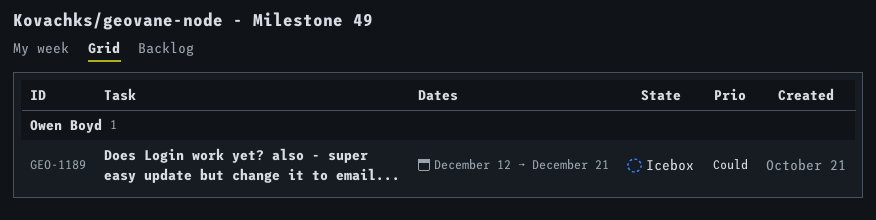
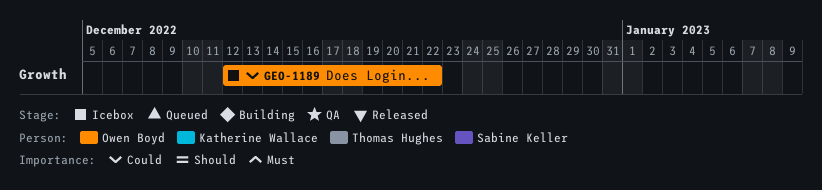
GEO-1189, due: Dec 21 -> Dec 22

